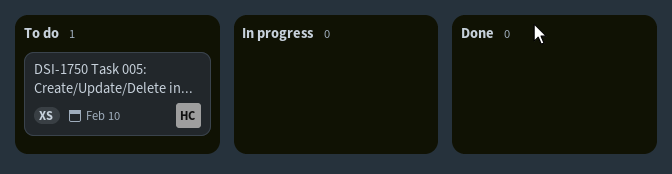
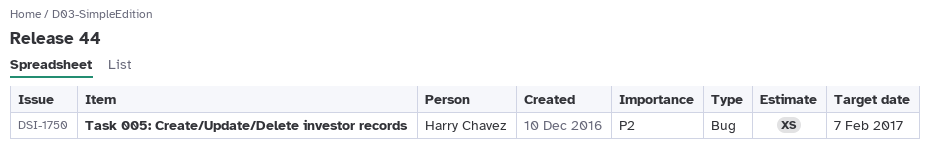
DSI-1750, due: Feb 10 -> Feb 7

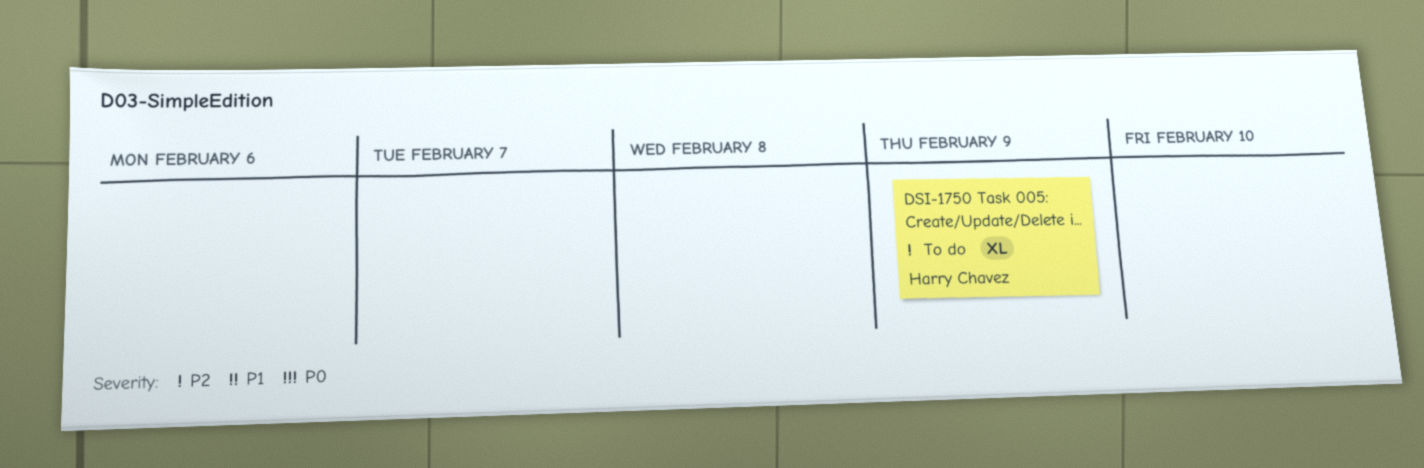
DSI-1750, estimate: XS -> XL
DSI-1750, due: Feb 7 -> Feb 9

